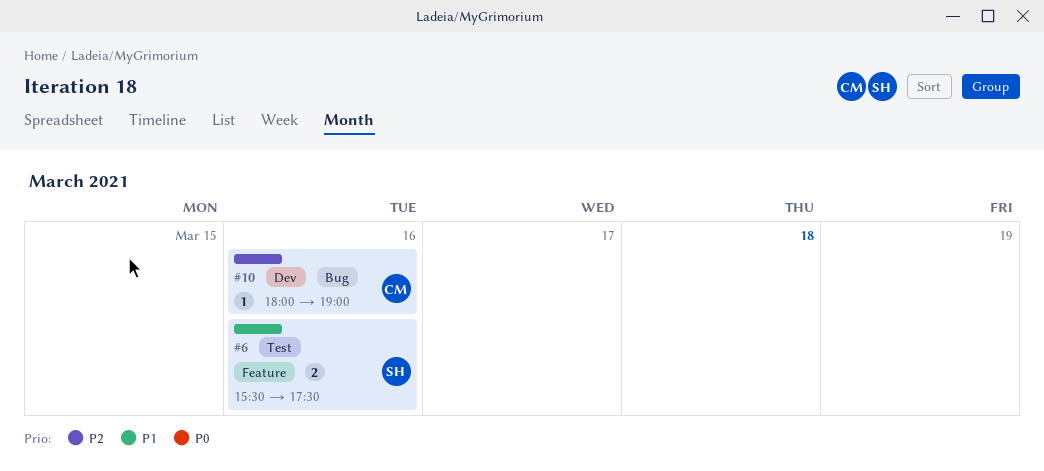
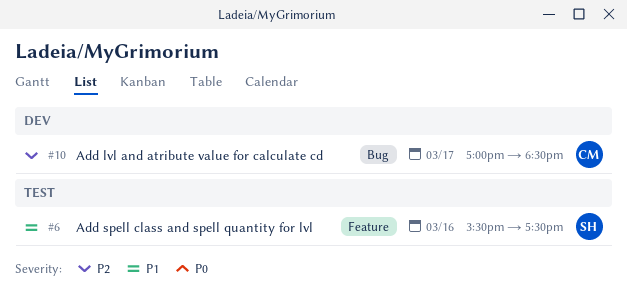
#10, day: Mar 16 -> Mar 17
#10, begins: 18:00 -> 17:00
#10, ends: 19:00 -> 18:30

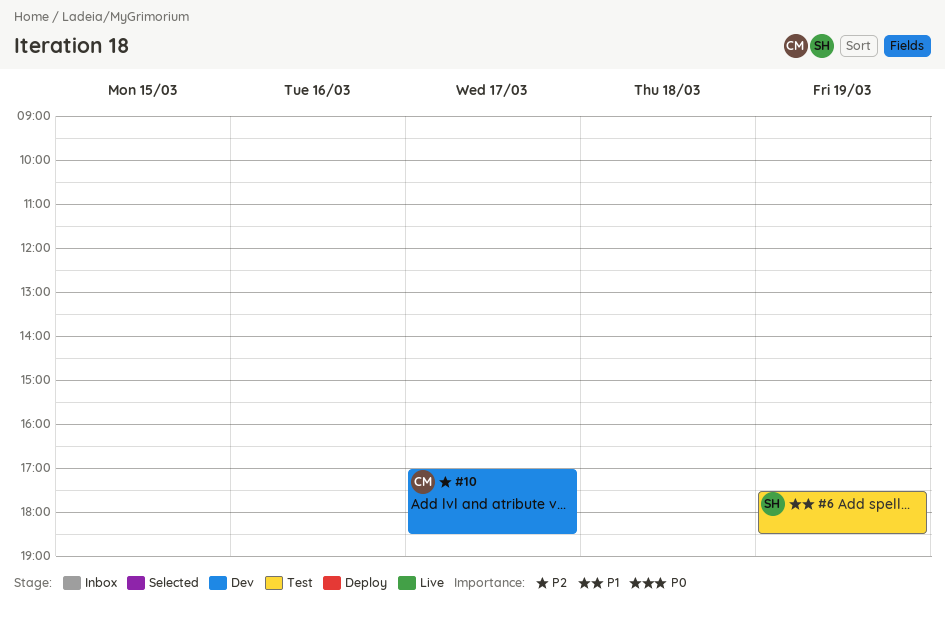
#6, day: Mar 16 -> Mar 19
#6, begins: 15:30 -> 17:30
#6, ends: 17:30 -> 18:30

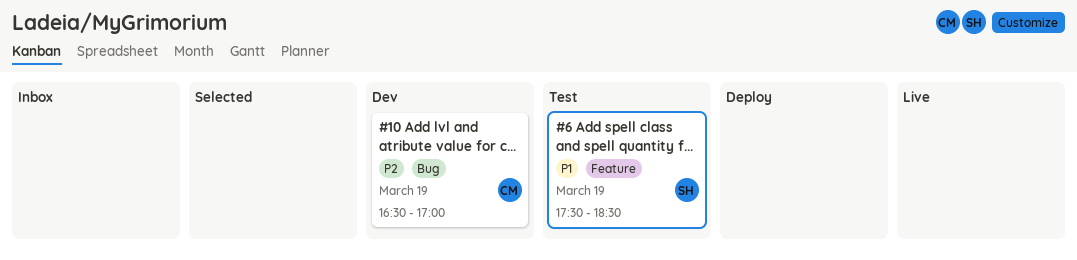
#10, day: Mar 17 -> Mar 19
#10, begins: 17:00 -> 16:30
#10, ends: 18:30 -> 17:00

